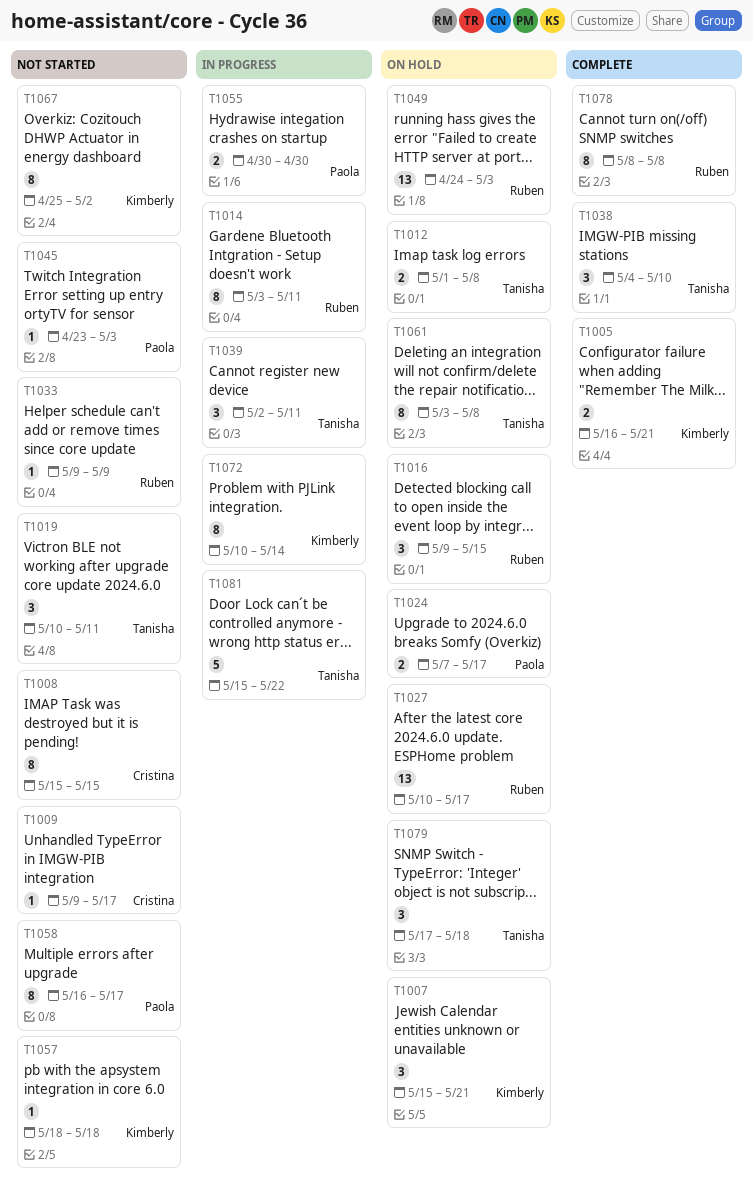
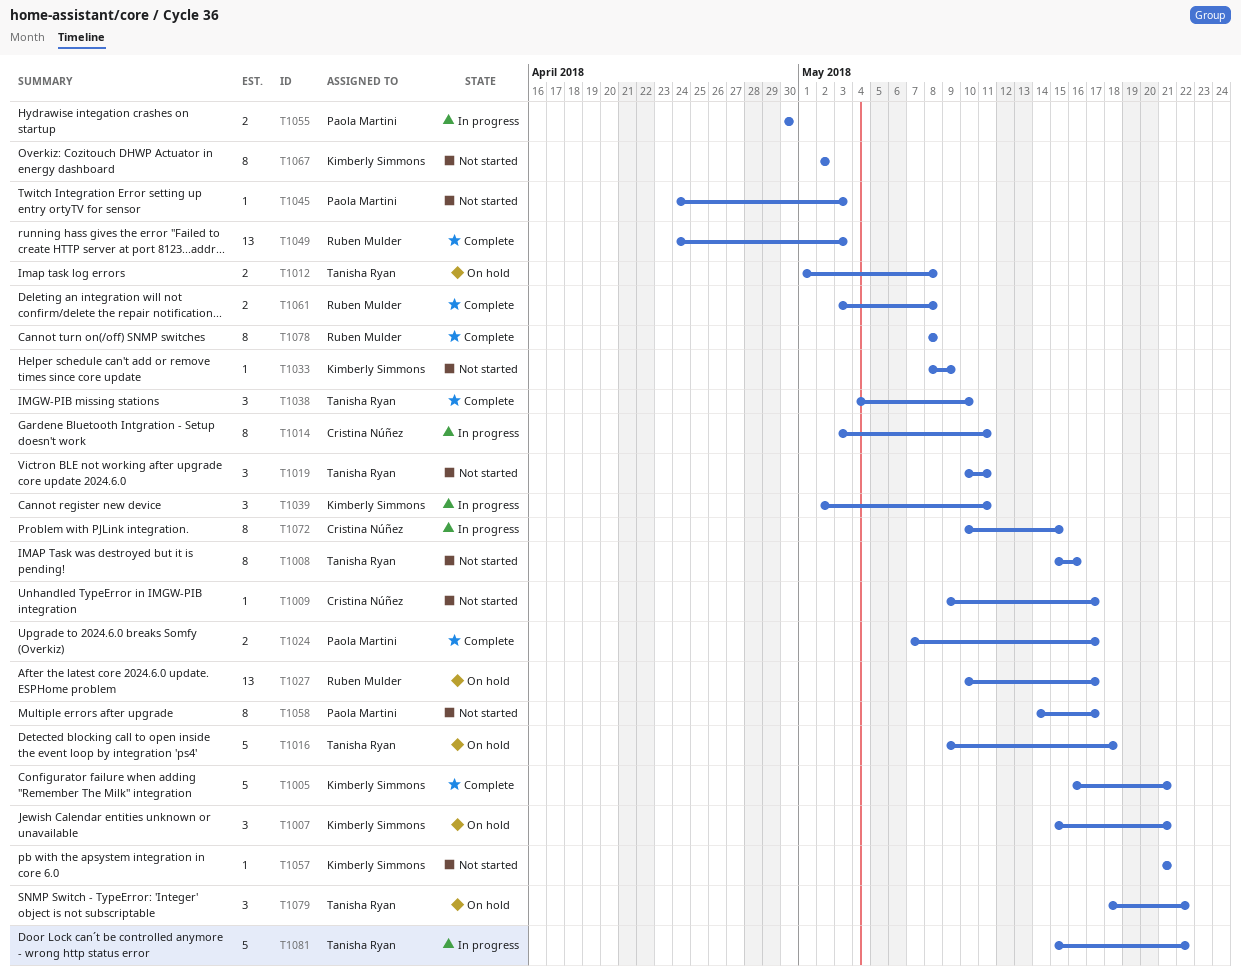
T1005, estimate: 2 -> 5
T1008, owner: Cristina Núñez -> Tanisha Ryan
T1008, due: May 15 -> May 16
T1014, owner: Ruben Mulder -> Cristina Núñez
T1016, owner: Ruben Mulder -> Tanisha Ryan
T1016, estimate: 3 -> 5
T1016, due: May 15 -> May 18
T1024, status: On hold -> Complete
T1033, owner: Ruben Mulder -> Kimberly Simmons
T1033, start: May 9 -> May 8
T1039, owner: Tanisha Ryan -> Kimberly Simmons
T1045, start: Apr 23 -> Apr 24
T1049, status: On hold -> Complete
T1057, start: May 18 -> May 21
T1057, due: May 18 -> May 21
T1058, start: May 16 -> May 14
T1061, status: On hold -> Complete
T1061, owner: Tanisha Ryan -> Ruben Mulder
T1061, estimate: 8 -> 2
T1067, start: Apr 25 -> May 2
T1072, owner: Kimberly Simmons -> Cristina Núñez
T1072, due: May 14 -> May 15
T1079, start: May 17 -> May 18
T1079, due: May 18 -> May 22

